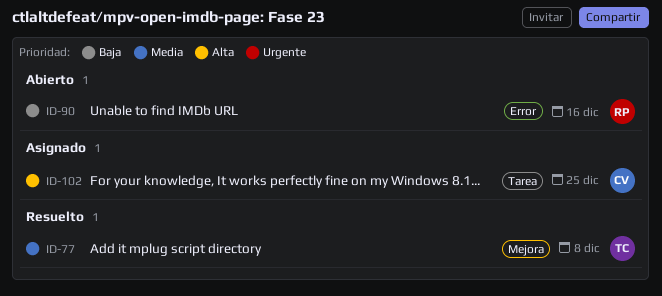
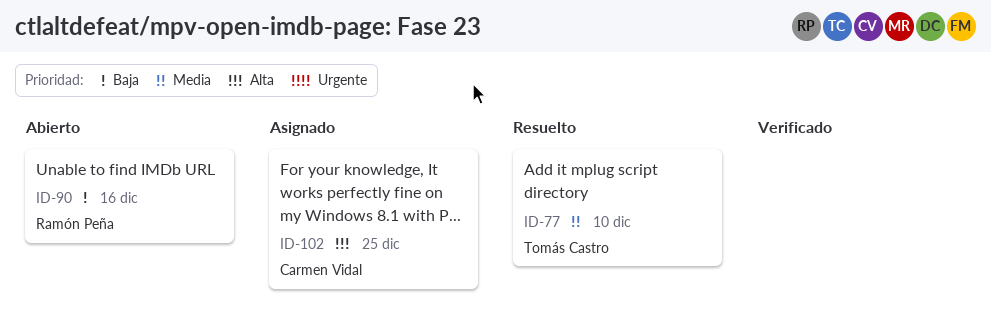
ID-77, due: Dec 8 -> Dec 10

